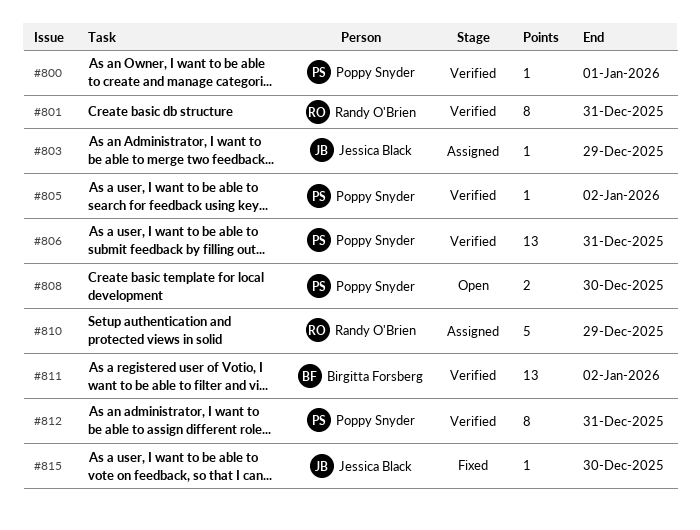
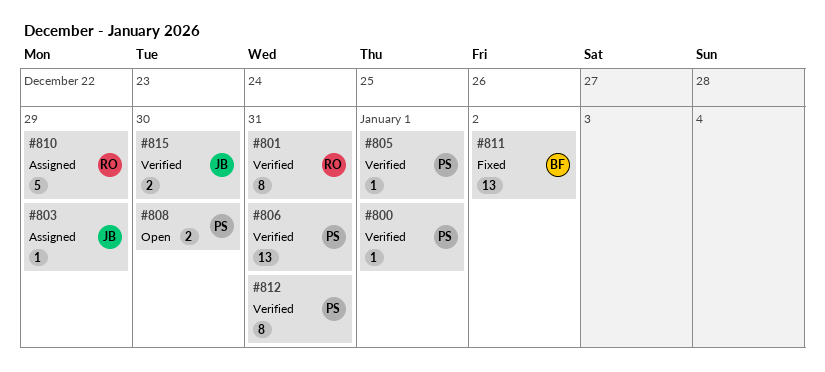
#805, due: Jan 2 -> Jan 1
#811, status: Verified -> Fixed
#815, status: Fixed -> Verified
#815, estimate: 1 -> 2

